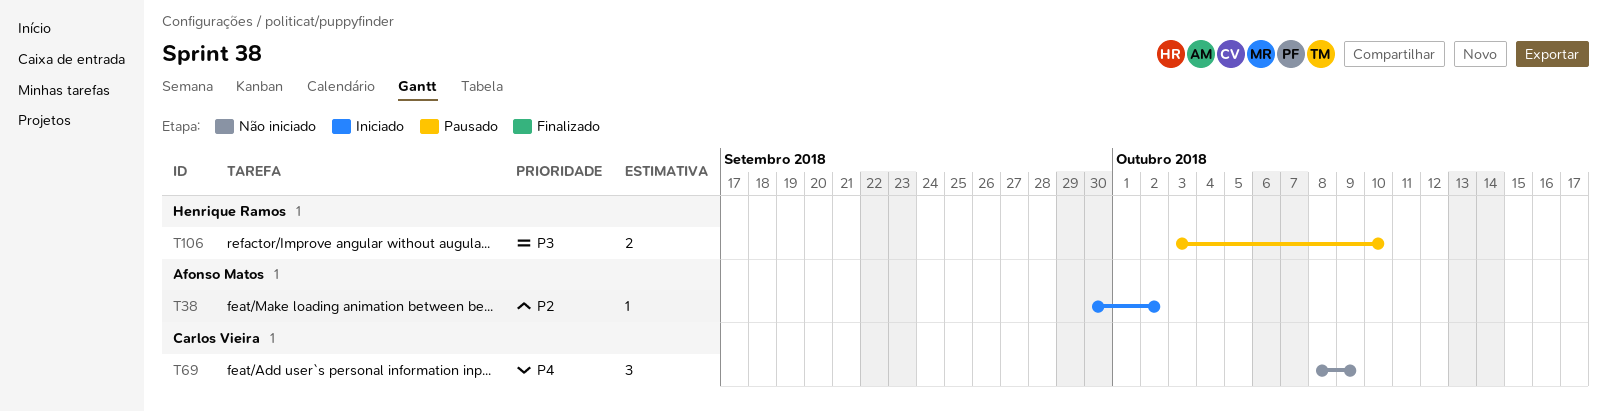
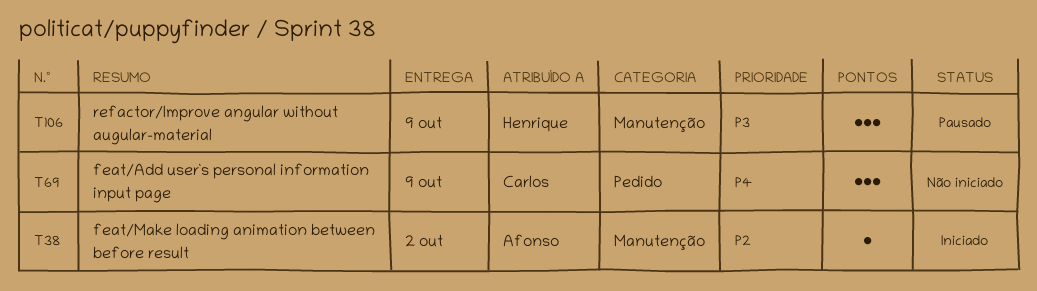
T106, estimate: 2 -> 3
T106, due: Oct 10 -> Oct 9

